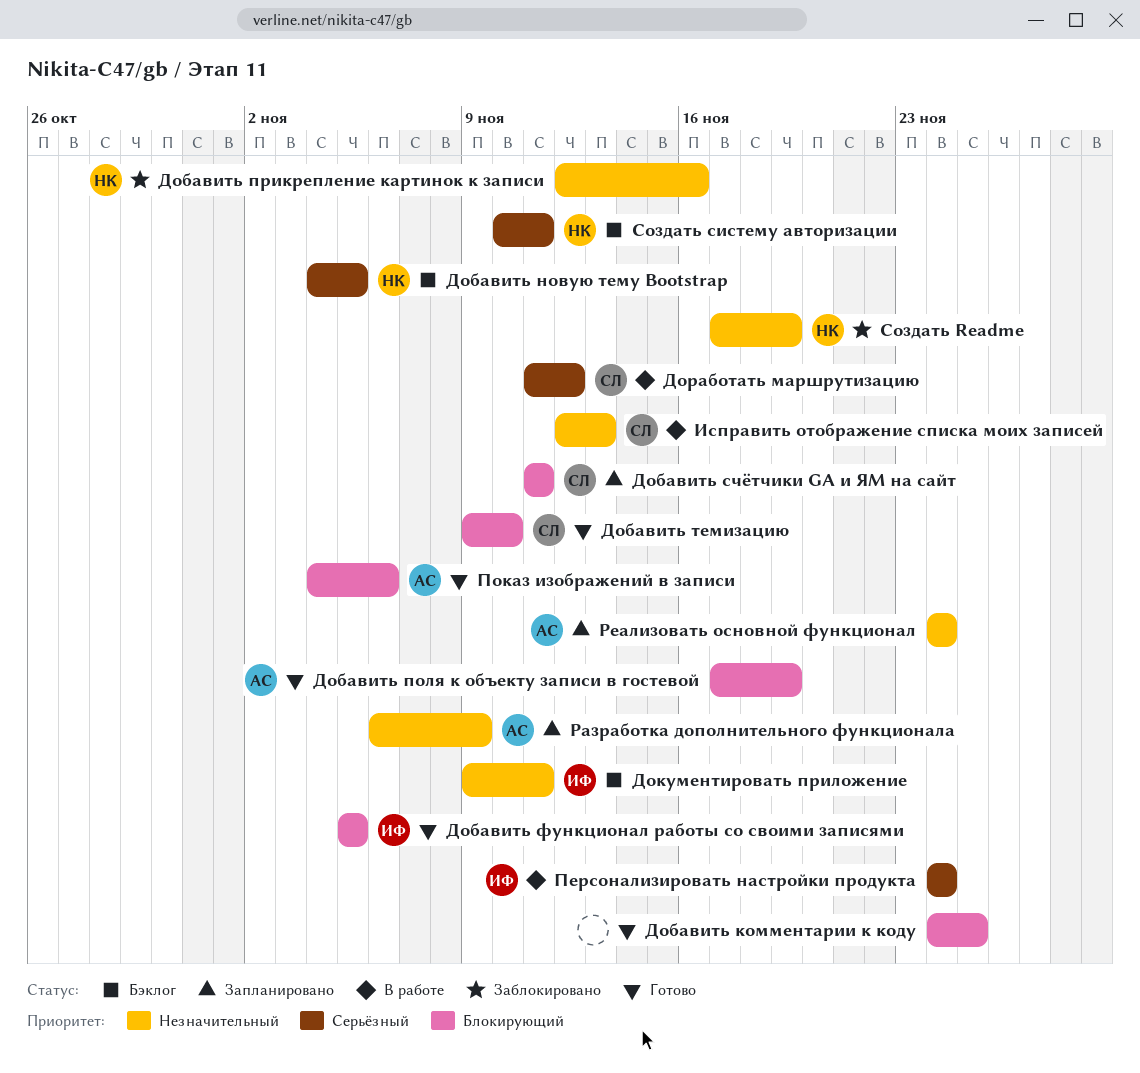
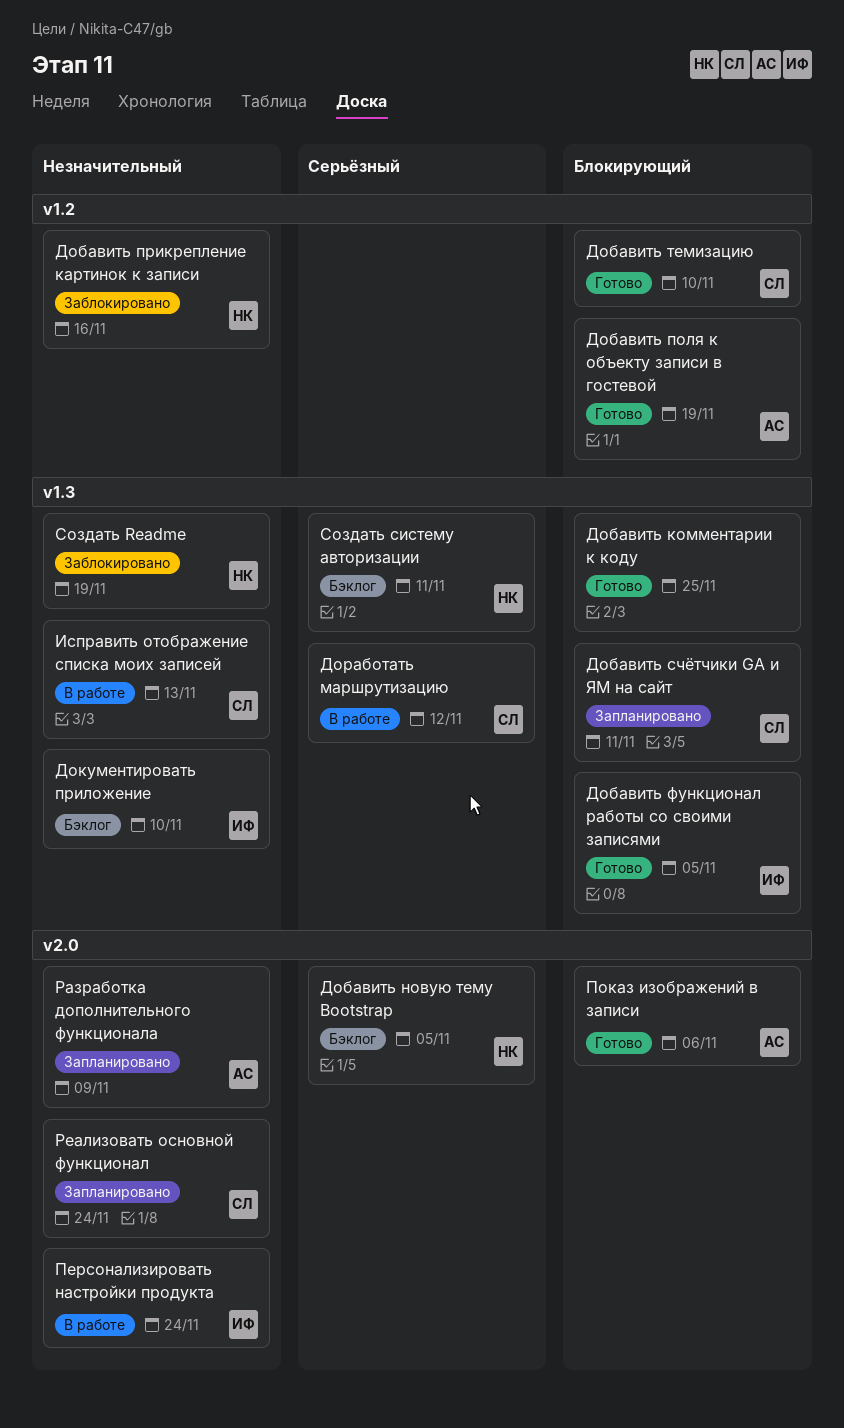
Документировать приложение, due: Nov 11 -> Nov 10
Персонализировать настройки продукта, priority: Серьёзный -> Незначительный
Реализовать основной функционал, owner: АС -> СЛ

